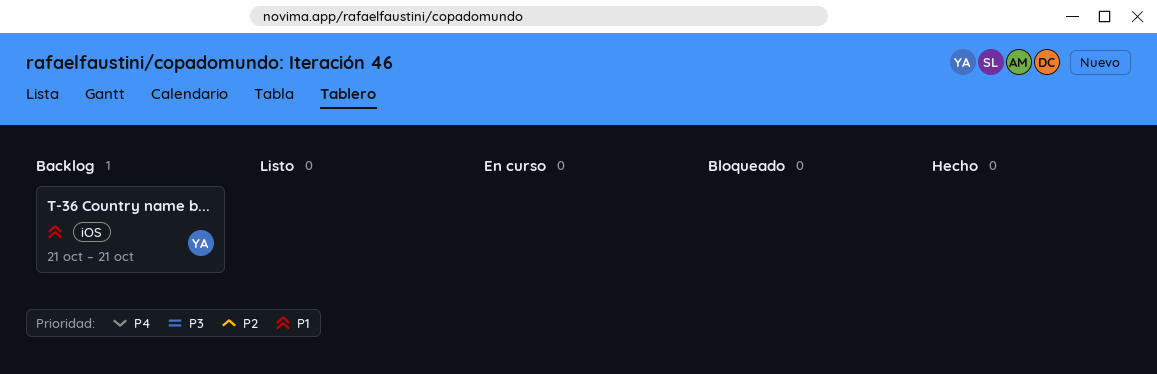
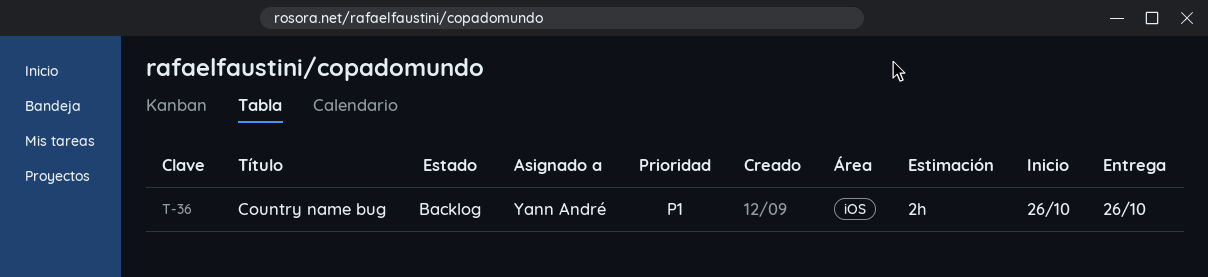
T-36, start: Oct 21 -> Oct 26
T-36, due: Oct 21 -> Oct 26

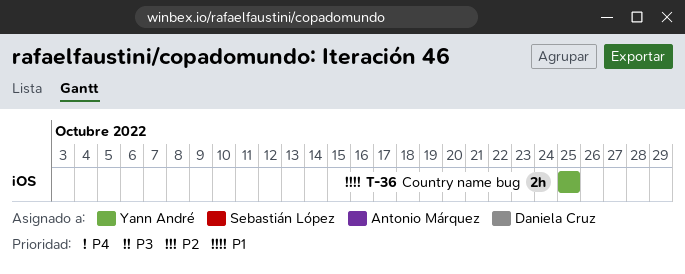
T-36, start: Oct 26 -> Oct 25
T-36, due: Oct 26 -> Oct 25

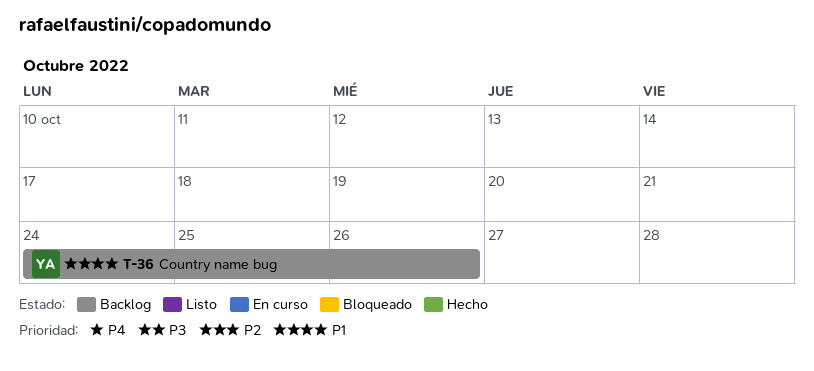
T-36, start: Oct 25 -> Oct 24
T-36, due: Oct 25 -> Oct 26

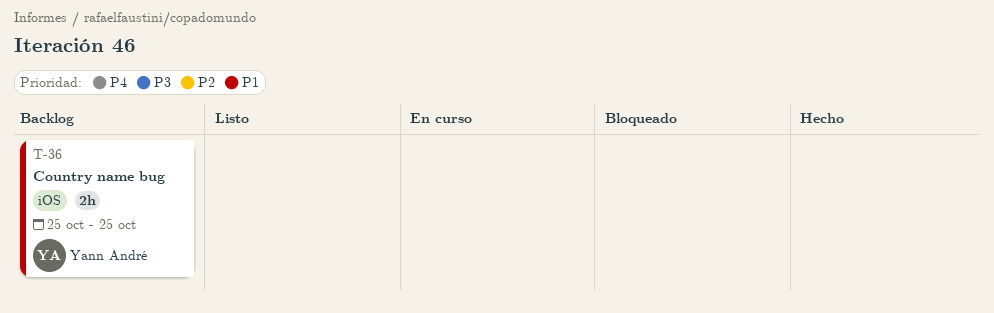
T-36, start: Oct 24 -> Oct 25
T-36, due: Oct 26 -> Oct 25

